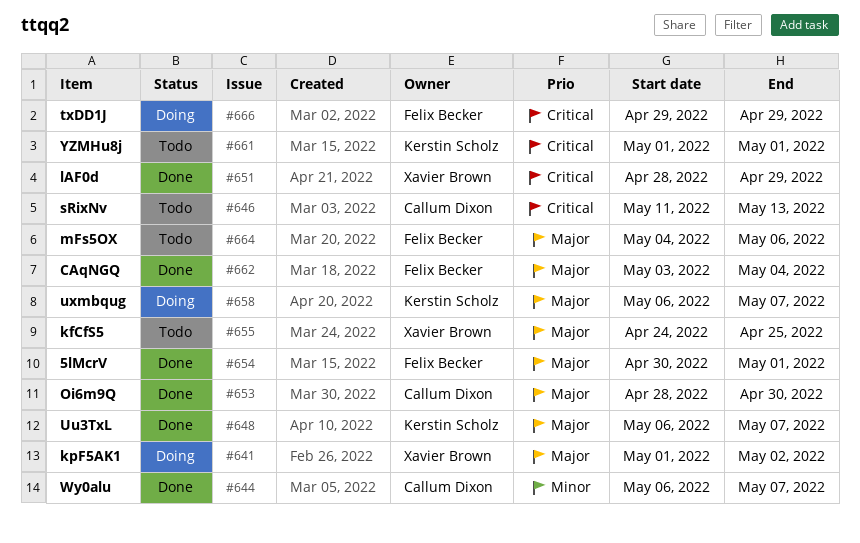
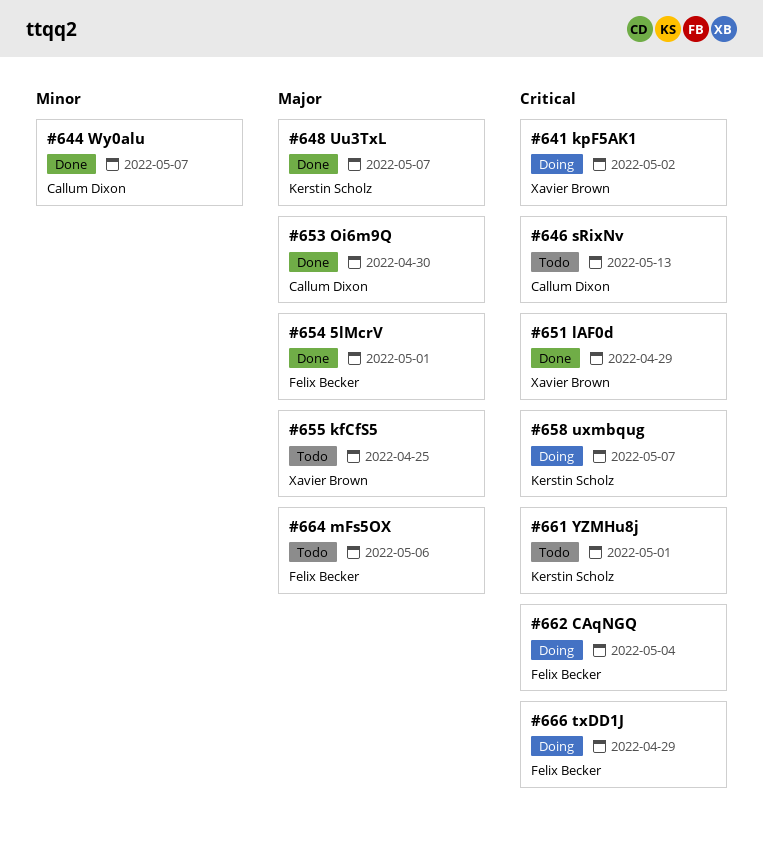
#641, priority: Major -> Critical
#658, priority: Major -> Critical
#662, status: Done -> Doing
#662, priority: Major -> Critical

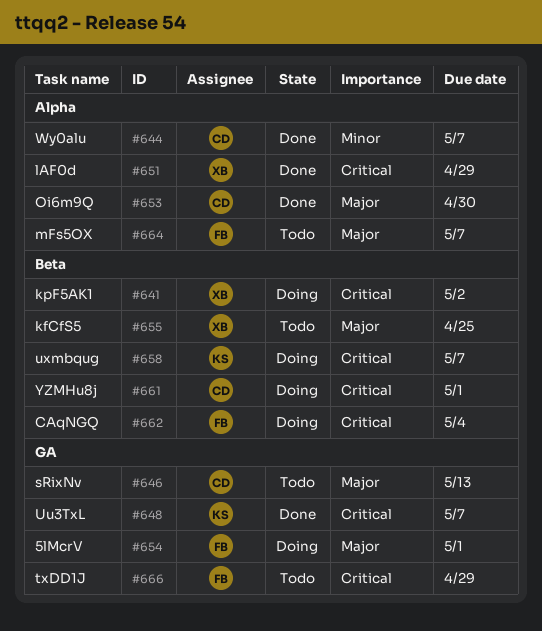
#646, priority: Critical -> Major
#648, priority: Major -> Critical
#654, status: Done -> Doing
#661, status: Todo -> Doing
#661, owner: Kerstin Scholz -> Callum Dixon
#664, due: May 6 -> May 7
#666, status: Doing -> Todo

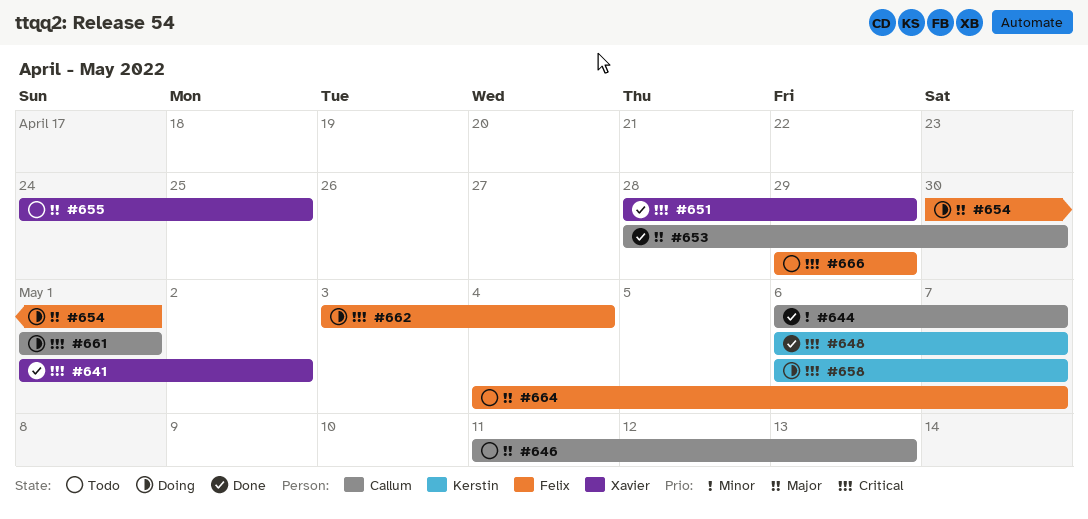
#641, status: Doing -> Done

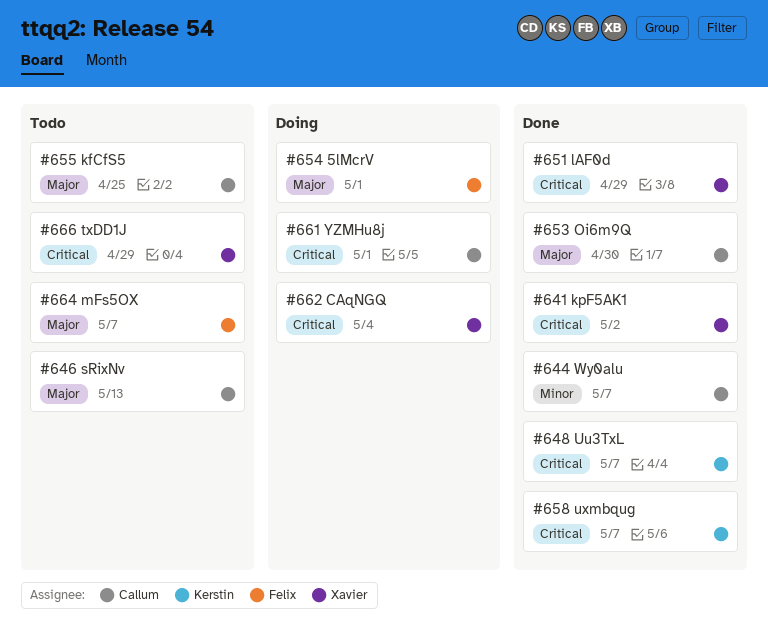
#655, owner: Xavier -> Callum
#658, status: Doing -> Done
#662, owner: Felix -> Xavier
#666, owner: Felix -> Xavier

